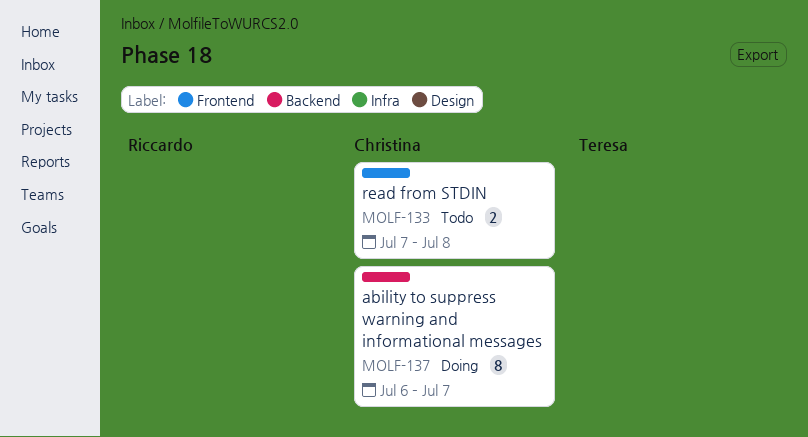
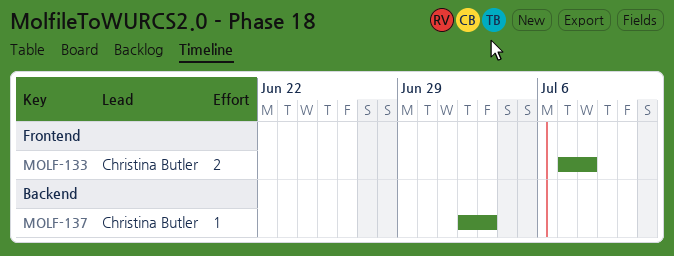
MOLF-137, estimate: 8 -> 1
MOLF-137, start: Jul 6 -> Jul 2
MOLF-137, due: Jul 7 -> Jul 3

